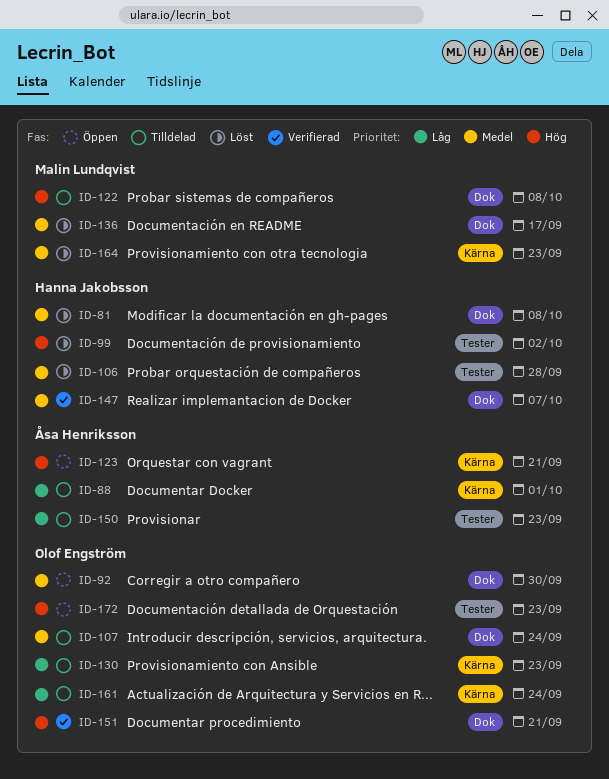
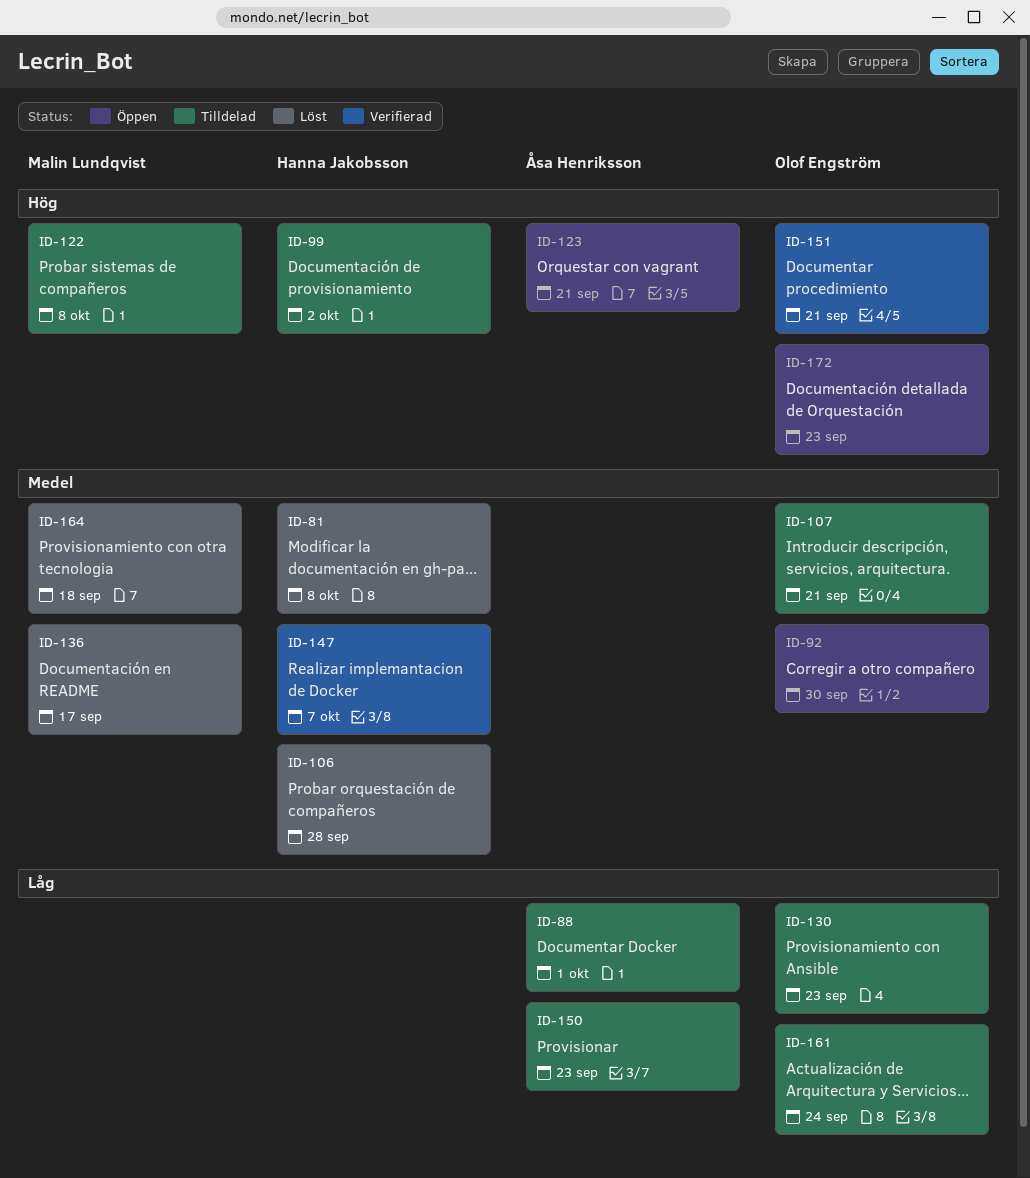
ID-99, status: Löst -> Tilldelad
ID-107, due: Sep 24 -> Sep 21
ID-164, due: Sep 23 -> Sep 18

